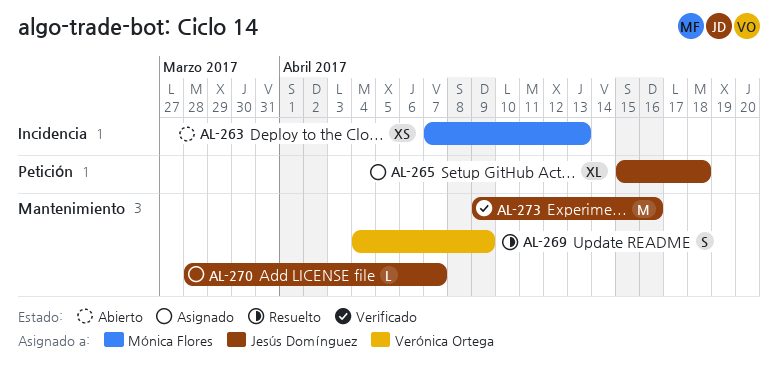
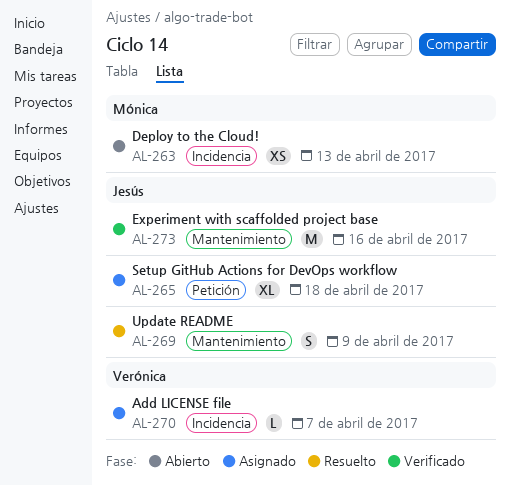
AL-269, owner: Verónica Ortega -> Jesús Domínguez
AL-270, owner: Jesús Domínguez -> Verónica Ortega
AL-270, label: Mantenimiento -> Incidencia

